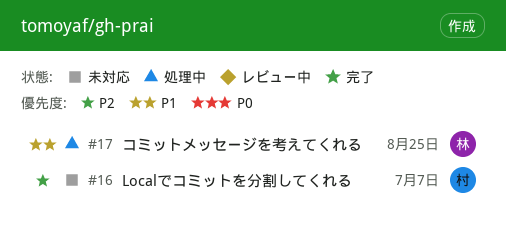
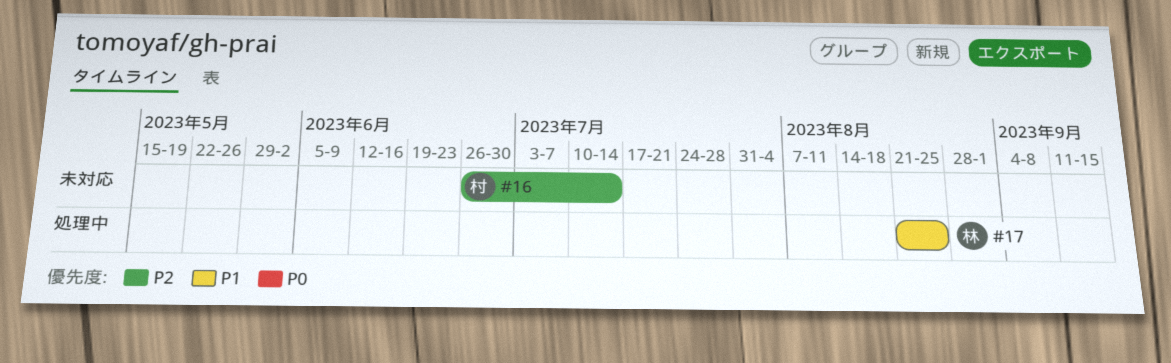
#16, due: Jul 7 -> Jul 14

